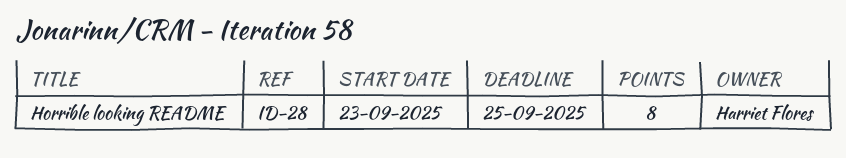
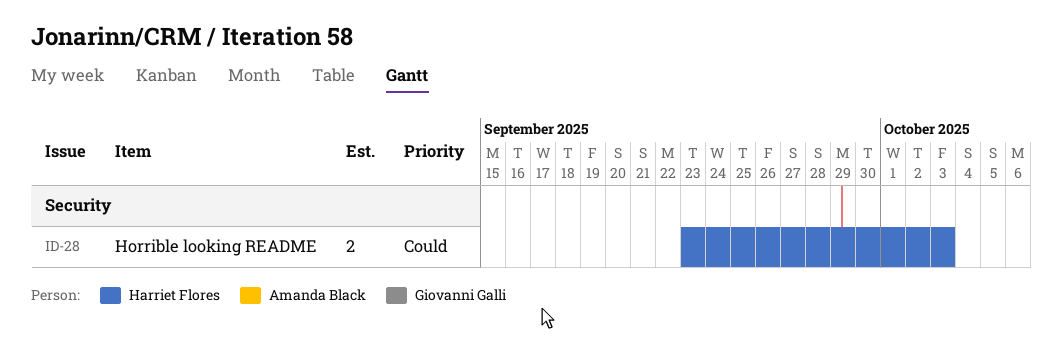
ID-28, estimate: 8 -> 2
ID-28, due: Sep 25 -> Oct 3

